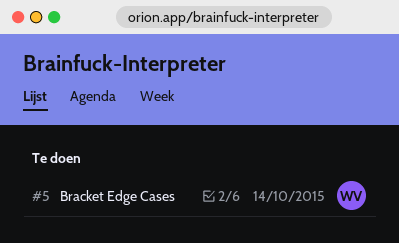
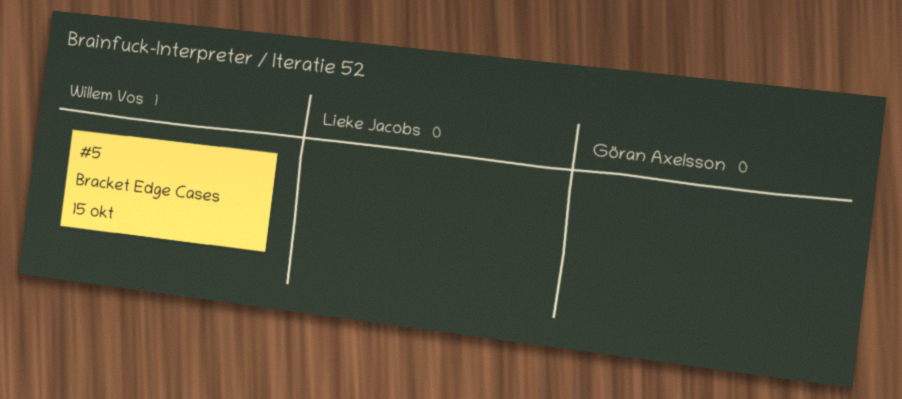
#5, due: Oct 14 -> Oct 15

